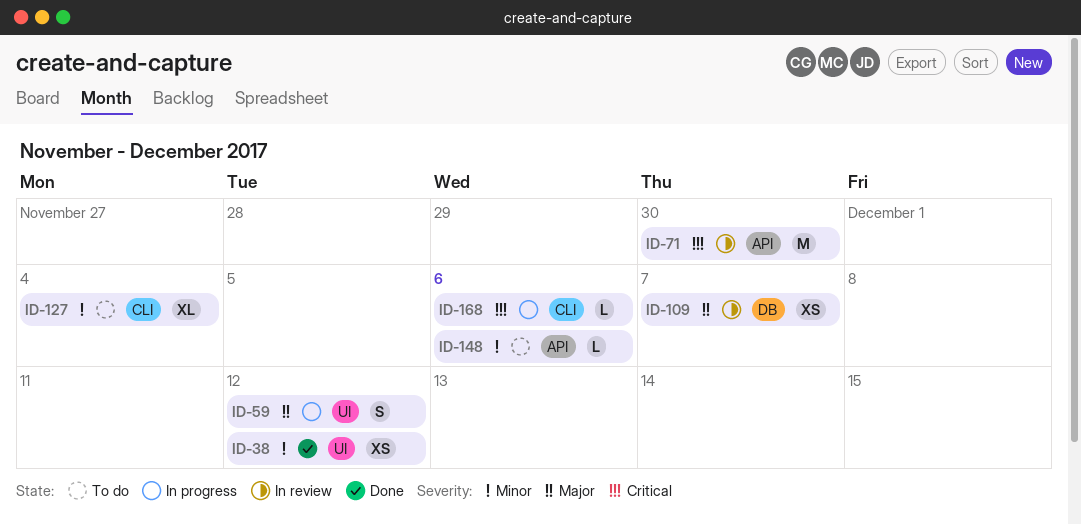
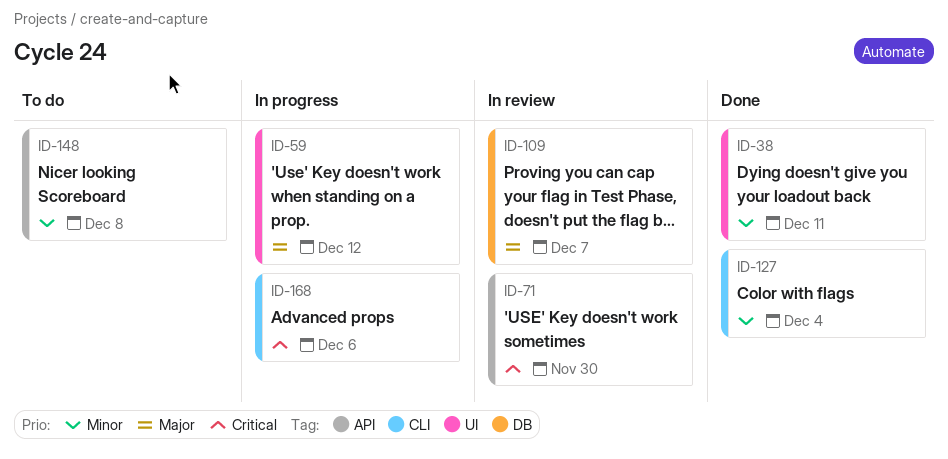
ID-38, due: Dec 12 -> Dec 11
ID-127, status: To do -> Done
ID-148, due: Dec 6 -> Dec 8

